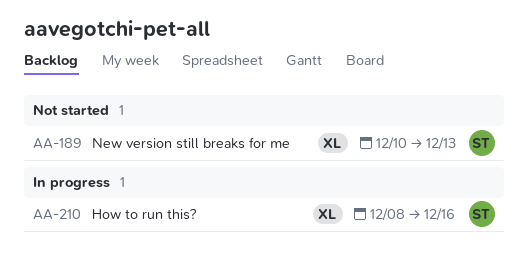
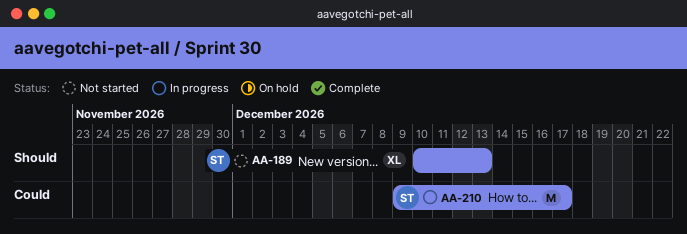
AA-210, estimate: XL -> M
AA-210, start: Dec 8 -> Dec 9
AA-210, due: Dec 16 -> Dec 17

